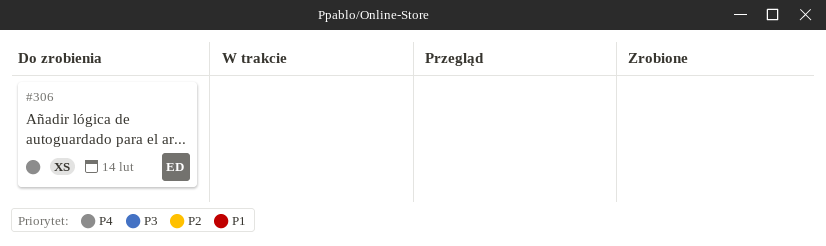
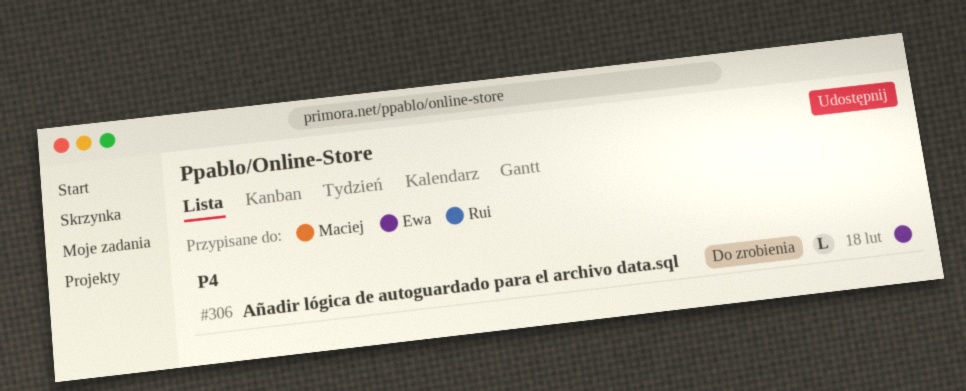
#306, estimate: XS -> L
#306, due: Feb 14 -> Feb 18

